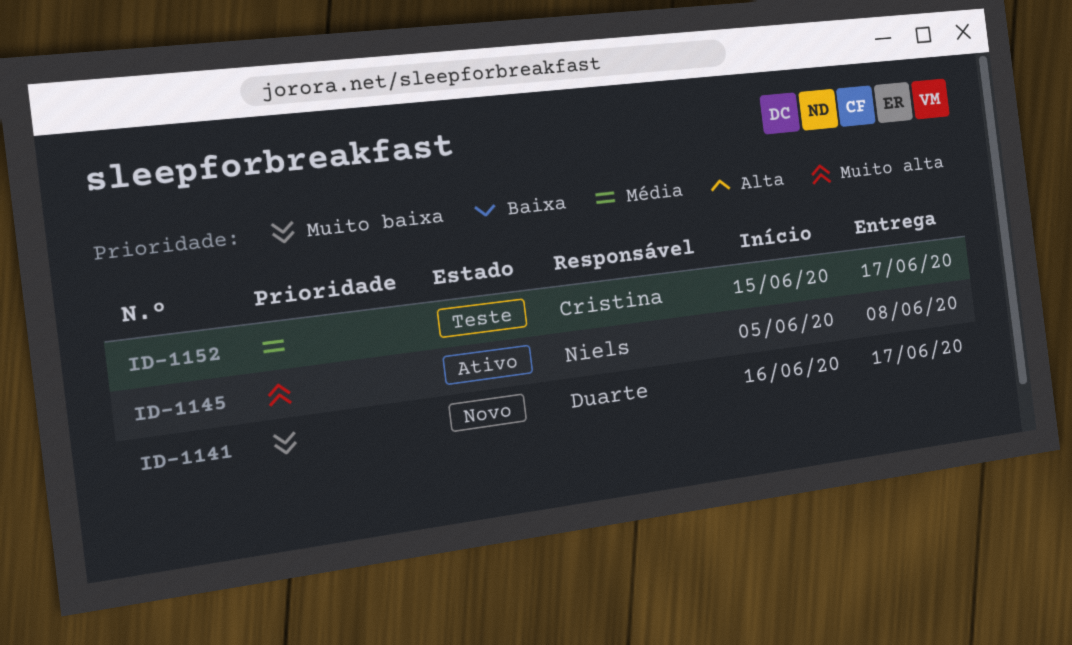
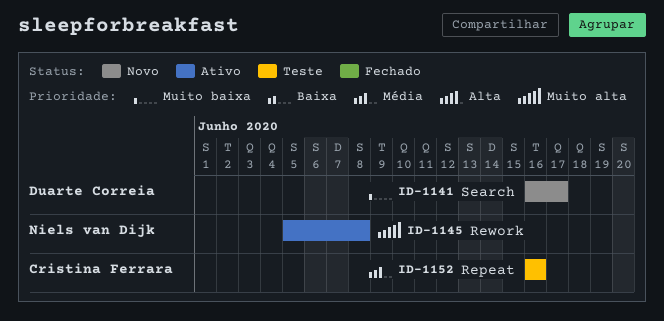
ID-1152, start: Jun 15 -> Jun 16
ID-1152, due: Jun 17 -> Jun 16

